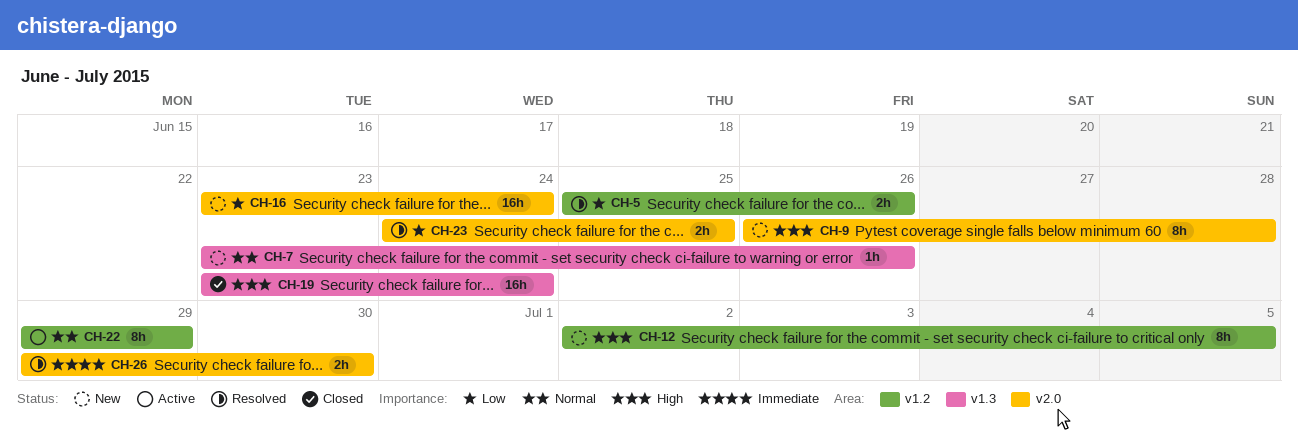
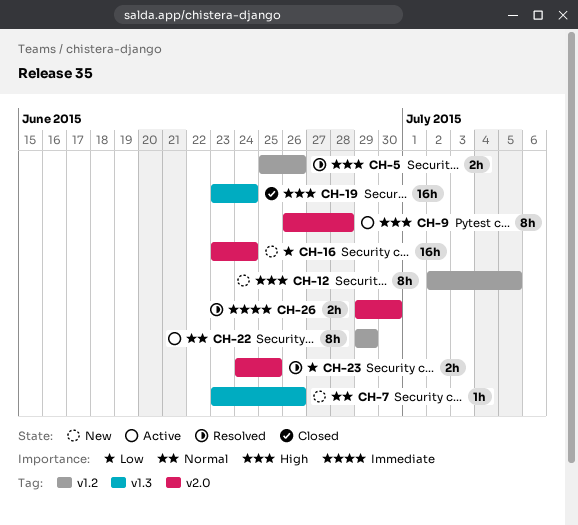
CH-5, priority: Low -> High
CH-9, status: New -> Active

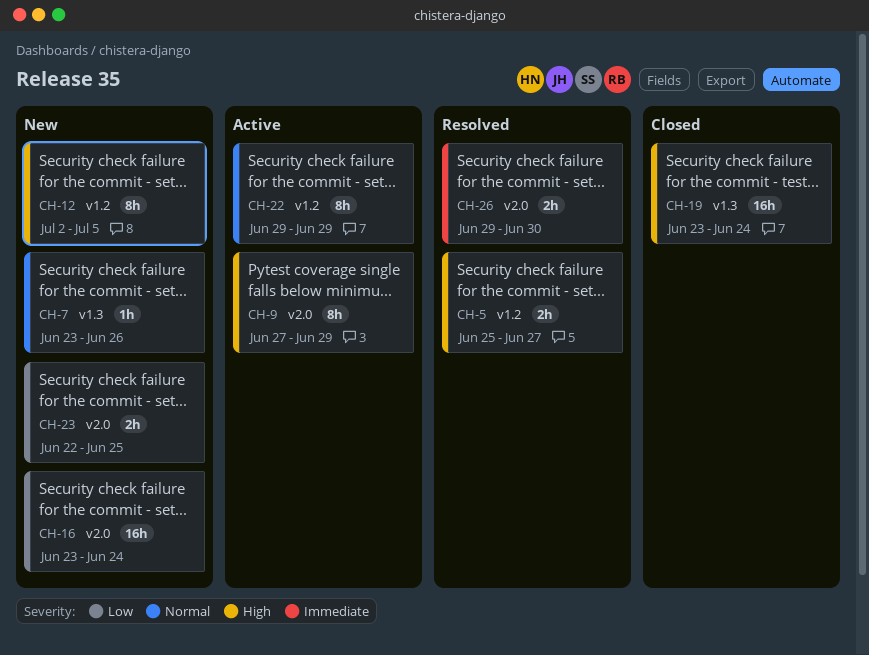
CH-5, due: Jun 26 -> Jun 27
CH-9, start: Jun 26 -> Jun 27
CH-9, due: Jun 28 -> Jun 29
CH-23, status: Resolved -> New
CH-23, start: Jun 24 -> Jun 22

